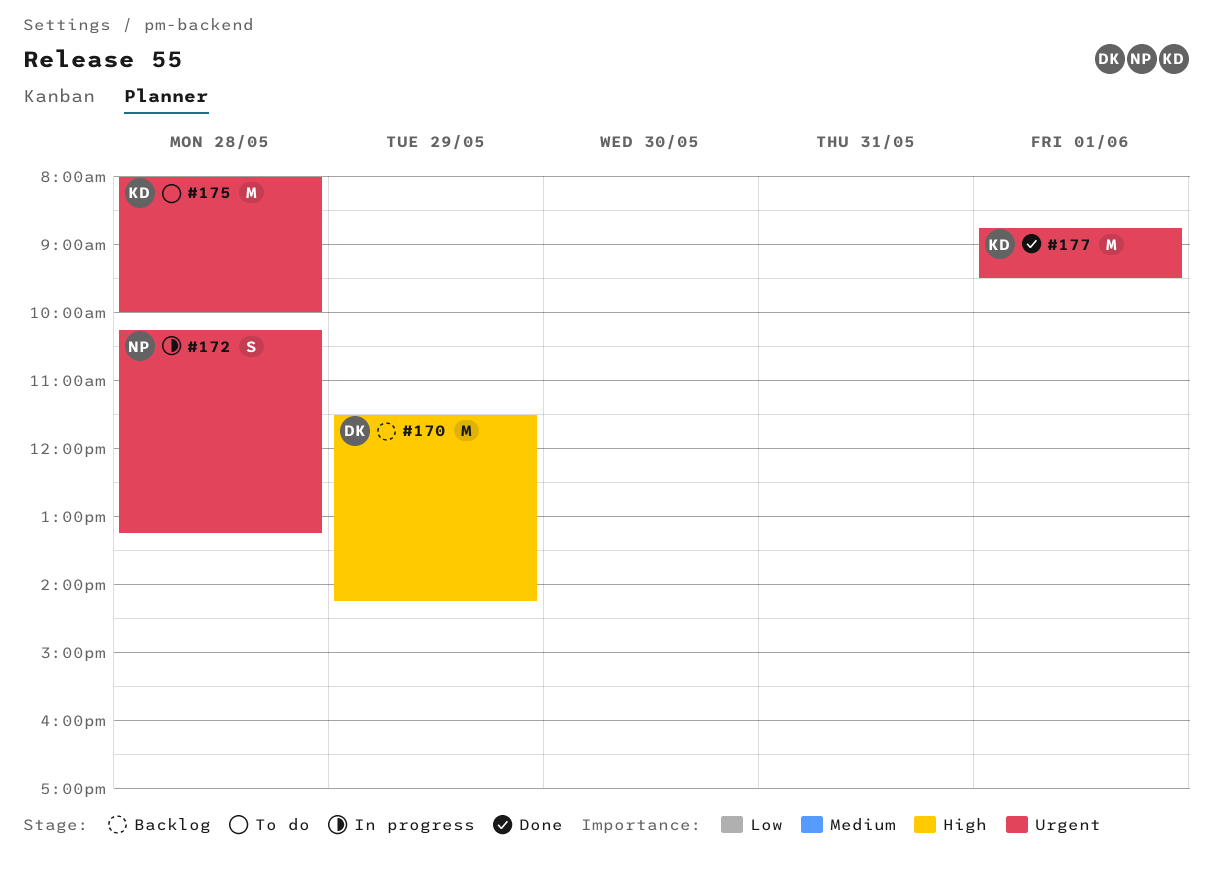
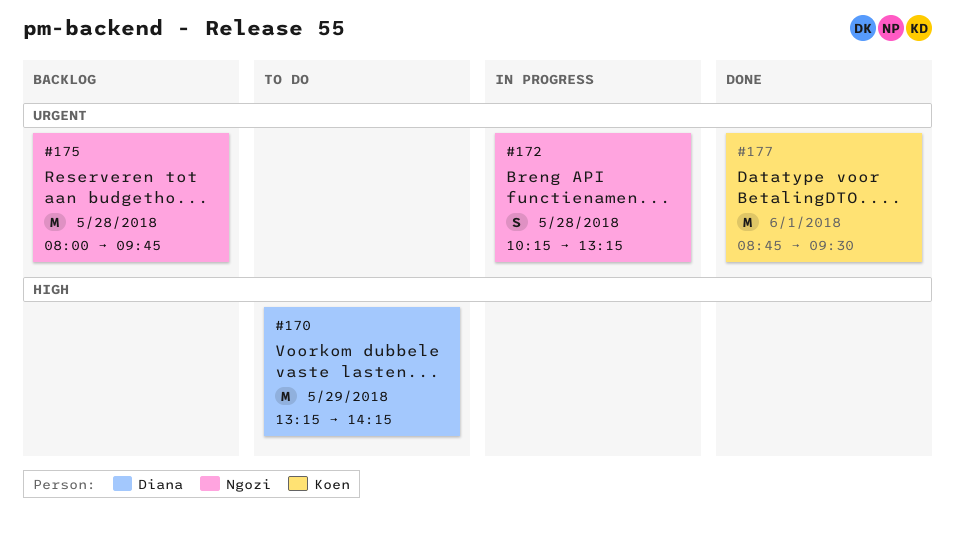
#170, status: Backlog -> To do
#170, begins: 11:30 -> 13:15
#175, status: To do -> Backlog
#175, owner: Koen -> Ngozi
#175, ends: 10:00 -> 09:45

